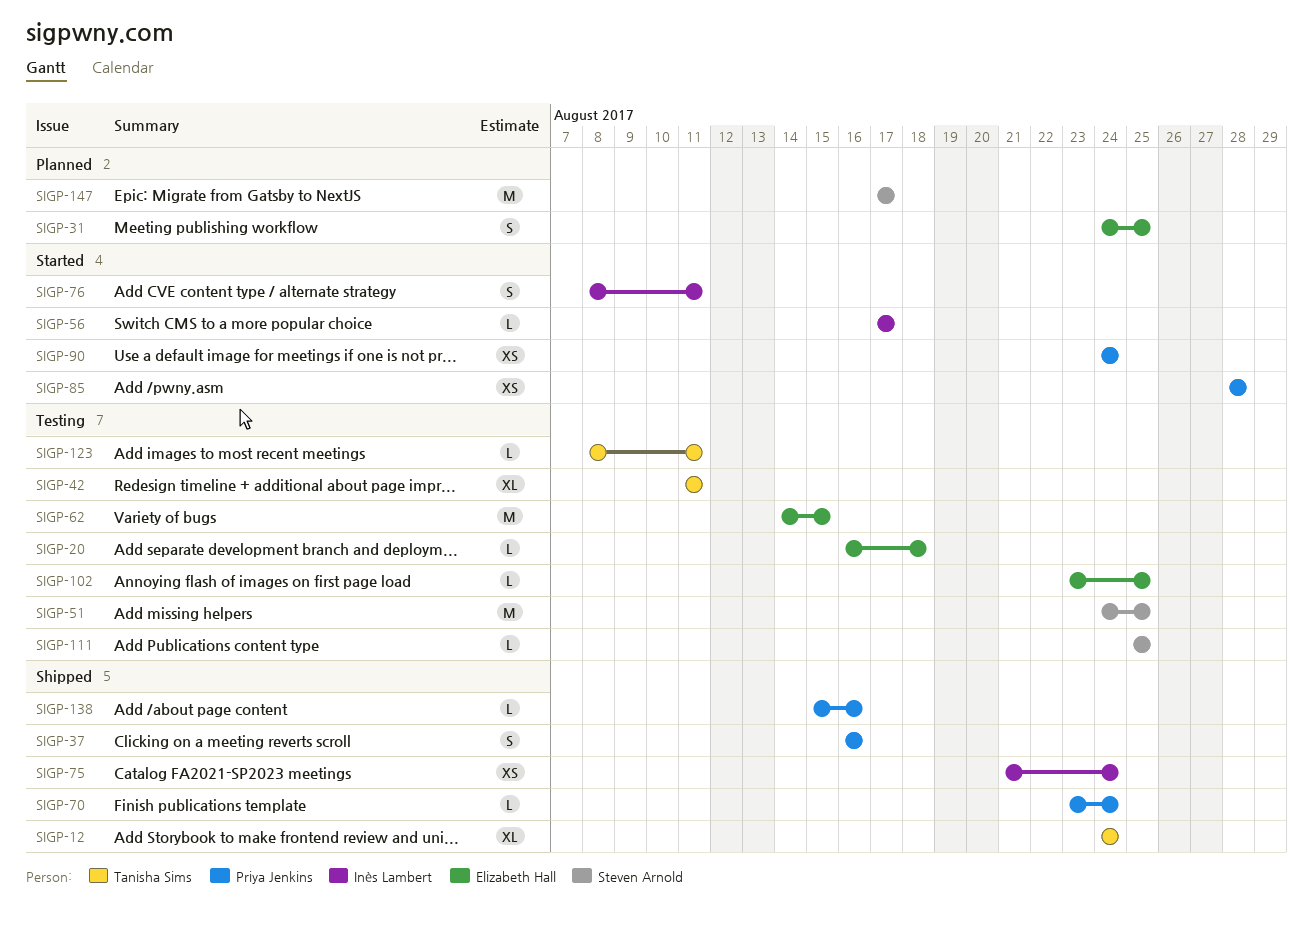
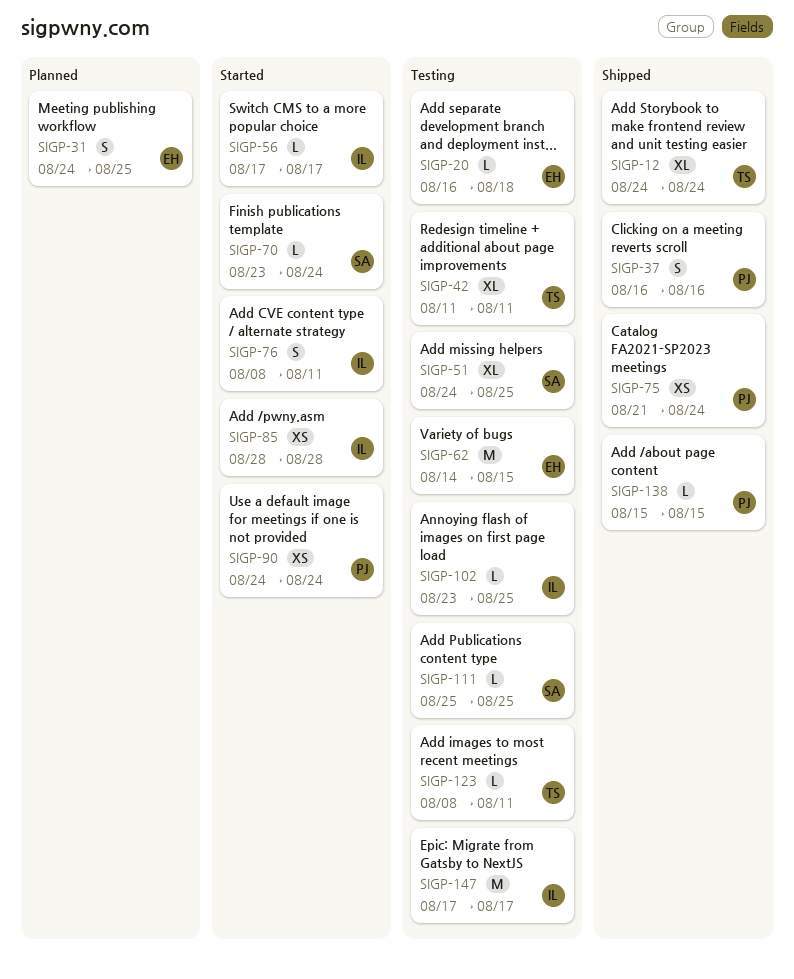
SIGP-51, estimate: M -> XL
SIGP-70, status: Shipped -> Started
SIGP-70, owner: Priya Jenkins -> Steven Arnold
SIGP-75, owner: Inès Lambert -> Priya Jenkins
SIGP-85, owner: Priya Jenkins -> Inès Lambert
SIGP-102, owner: Elizabeth Hall -> Inès Lambert
SIGP-138, due: Aug 16 -> Aug 15
SIGP-147, status: Planned -> Testing
SIGP-147, owner: Steven Arnold -> Inès Lambert

